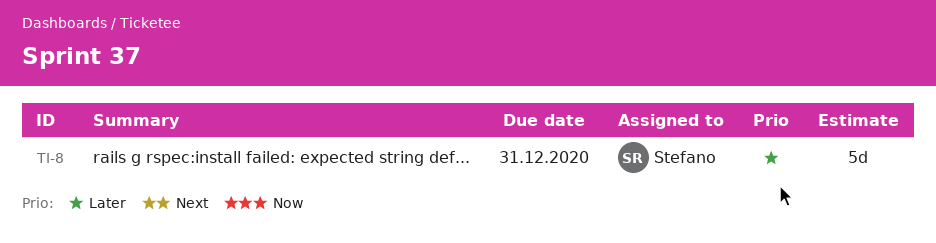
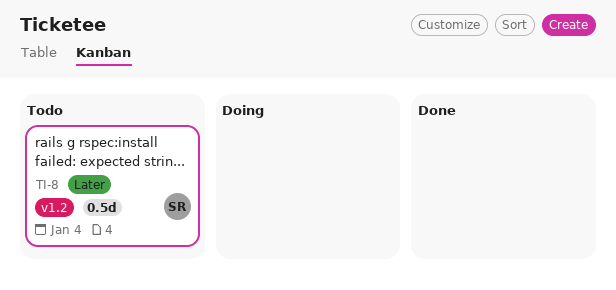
TI-8, estimate: 5d -> 0.5d
TI-8, due: Dec 31 -> Jan 4

